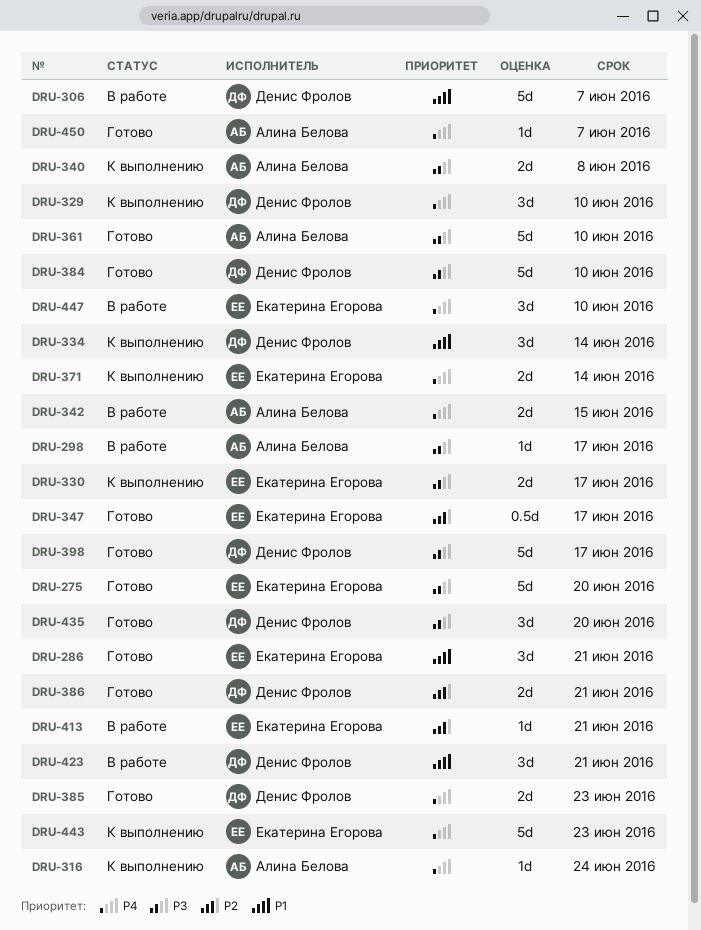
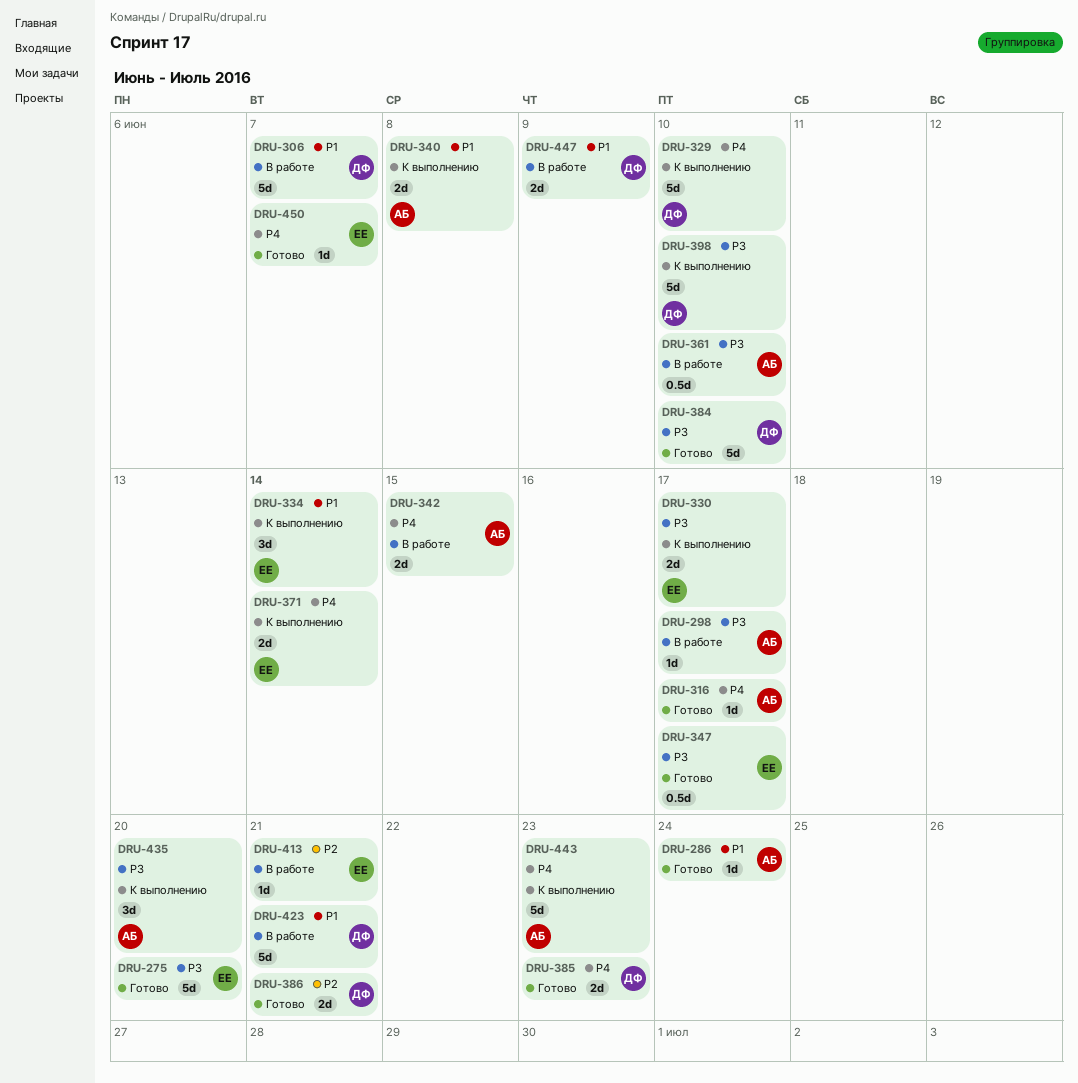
DRU-286, owner: Екатерина Егорова -> Алина Белова
DRU-286, estimate: 3d -> 1d
DRU-286, due: Jun 21 -> Jun 24
DRU-316, status: К выполнению -> Готово
DRU-316, due: Jun 24 -> Jun 17
DRU-329, estimate: 3d -> 5d
DRU-334, owner: Денис Фролов -> Екатерина Егорова
DRU-340, priority: P3 -> P1
DRU-347, priority: P2 -> P3
DRU-361, status: Готово -> В работе
DRU-361, estimate: 5d -> 0.5d
DRU-398, status: Готово -> К выполнению
DRU-398, due: Jun 17 -> Jun 10
DRU-423, estimate: 3d -> 5d
DRU-435, status: Готово -> К выполнению
DRU-435, owner: Денис Фролов -> Алина Белова
DRU-443, owner: Екатерина Егорова -> Алина Белова
DRU-447, owner: Екатерина Егорова -> Денис Фролов
DRU-447, priority: P4 -> P1
DRU-447, estimate: 3d -> 2d
DRU-447, due: Jun 10 -> Jun 9
DRU-450, owner: Алина Белова -> Екатерина Егорова

